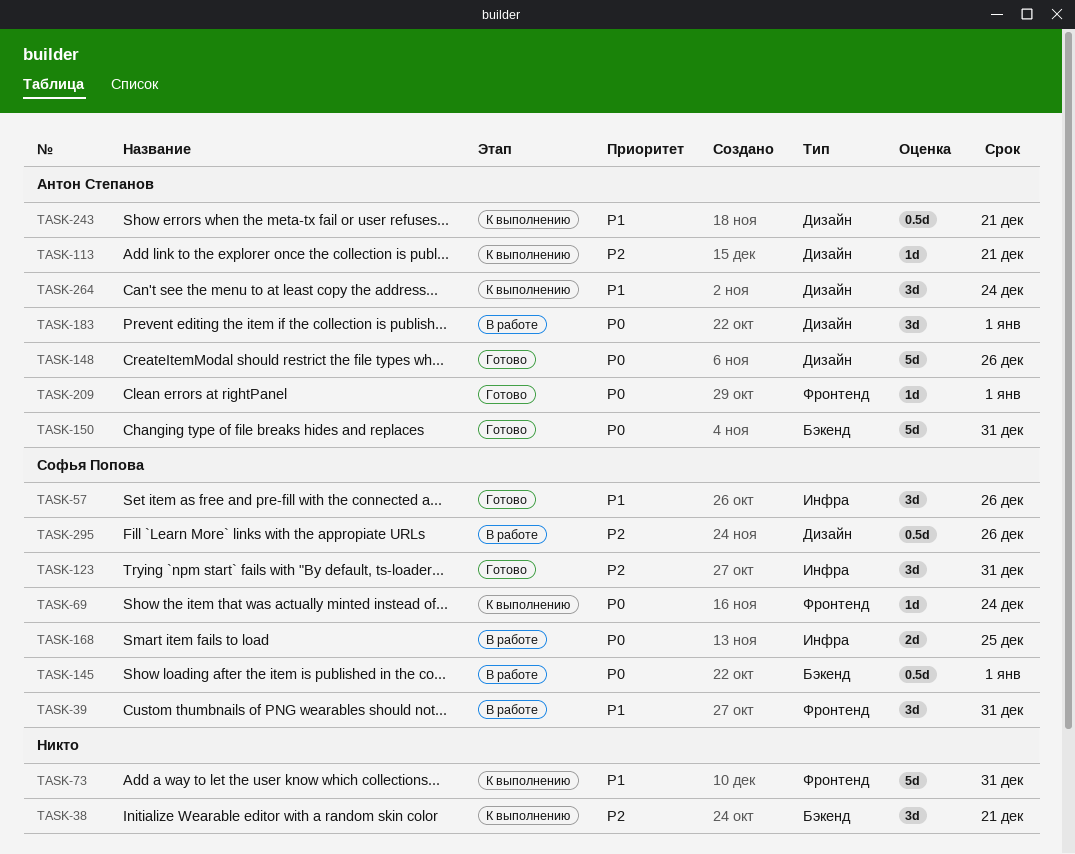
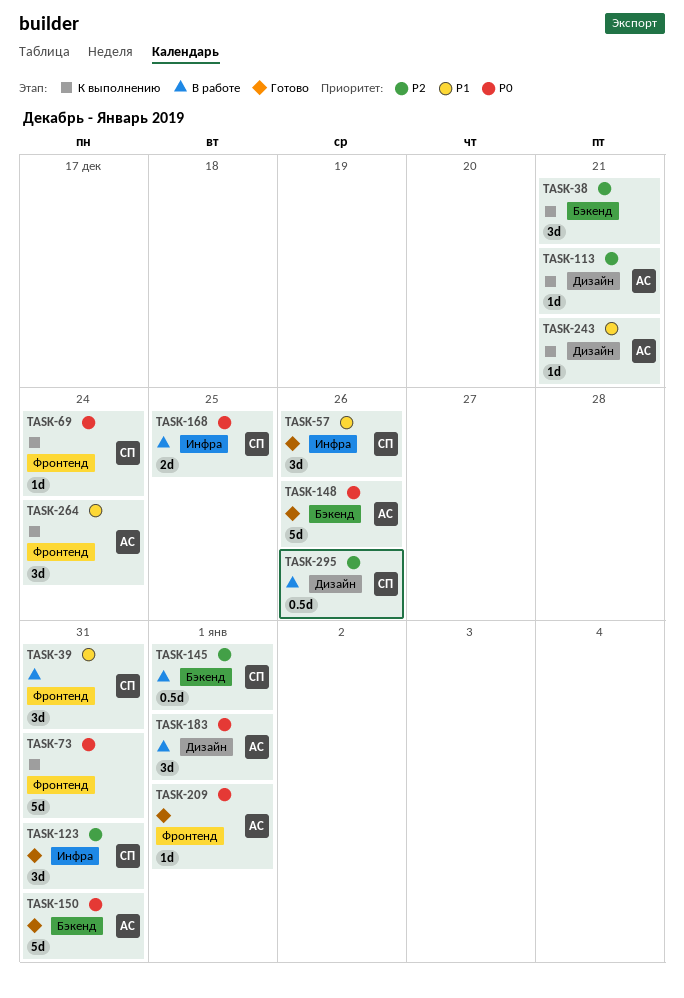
TASK-73, priority: P1 -> P0
TASK-145, priority: P0 -> P2
TASK-148, label: Дизайн -> Бэкенд
TASK-243, estimate: 0.5d -> 1d
TASK-264, label: Дизайн -> Фронтенд

